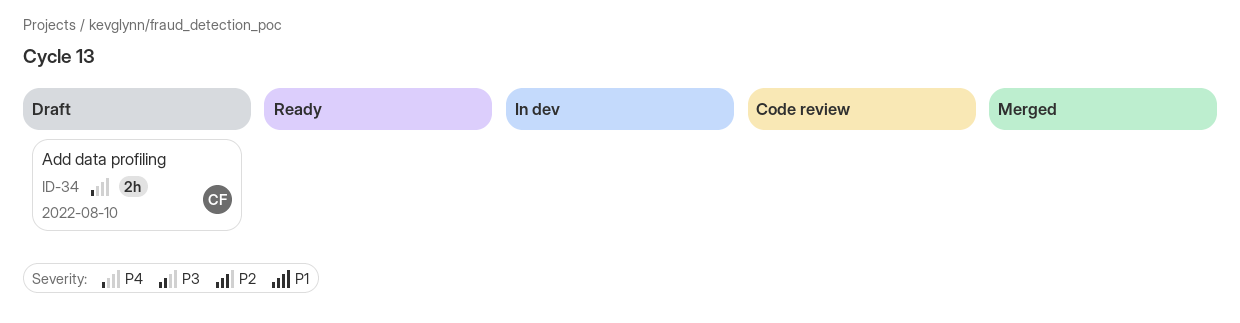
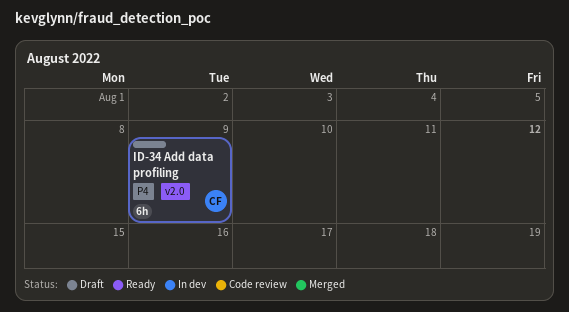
ID-34, estimate: 2h -> 6h
ID-34, due: Aug 10 -> Aug 9

